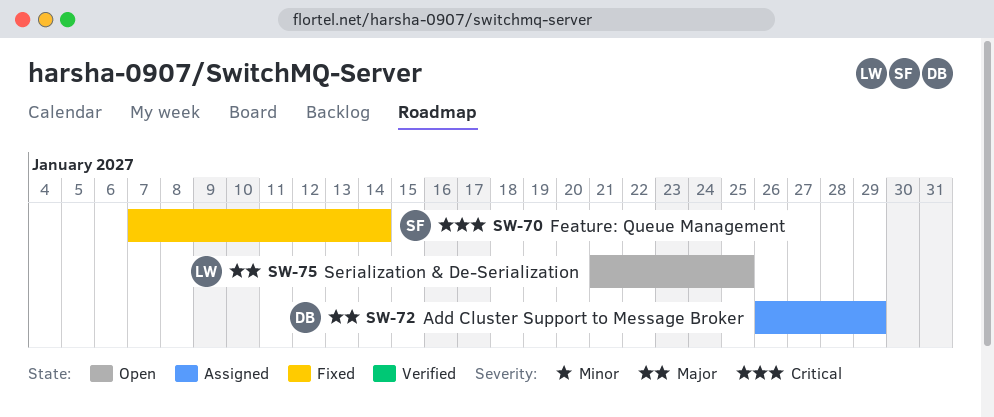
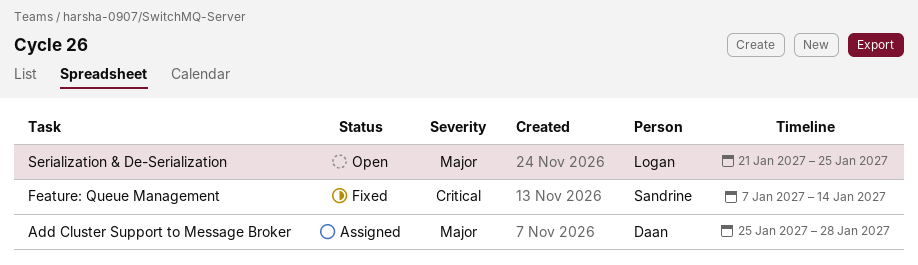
Add Cluster Support to Message Broker, start: Jan 26 -> Jan 25
Add Cluster Support to Message Broker, due: Jan 29 -> Jan 28

